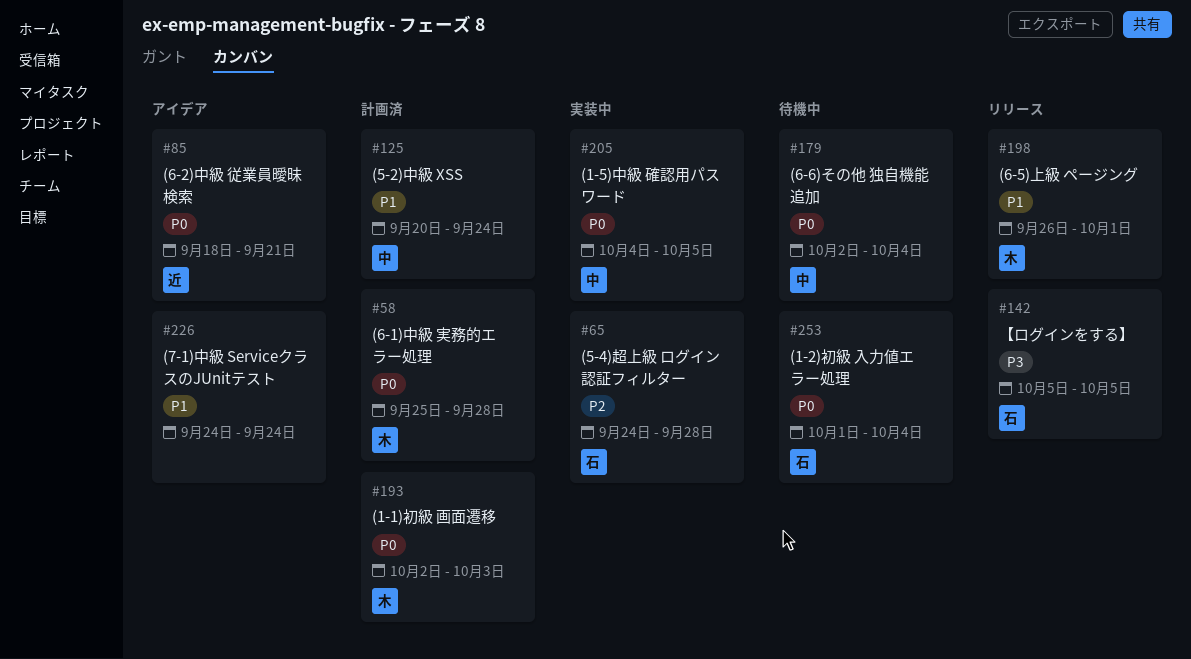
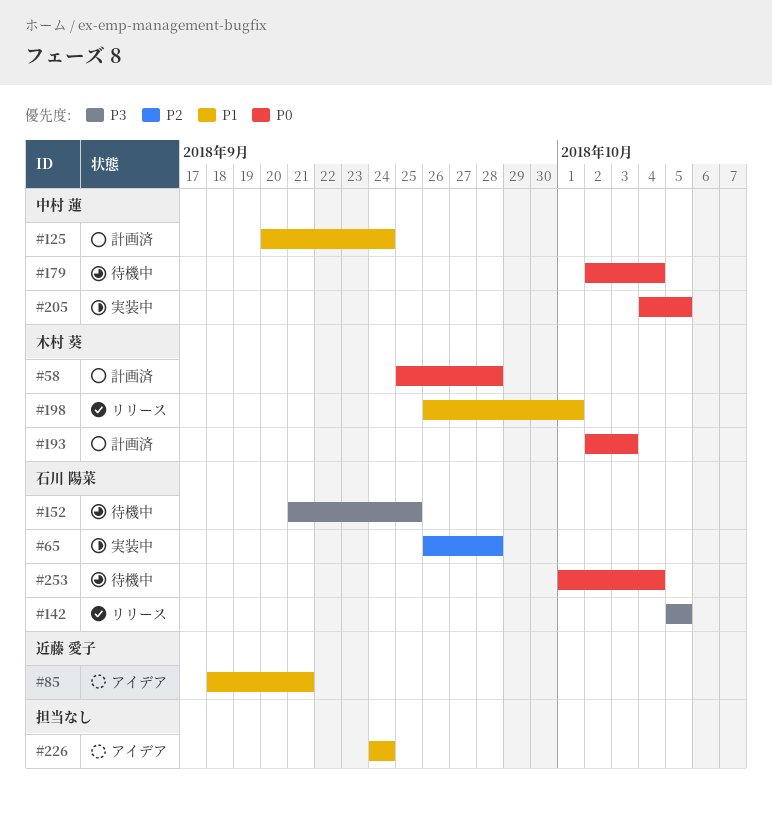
#65, start: Sep 24 -> Sep 26
#85, priority: P0 -> P1
#152: none -> present

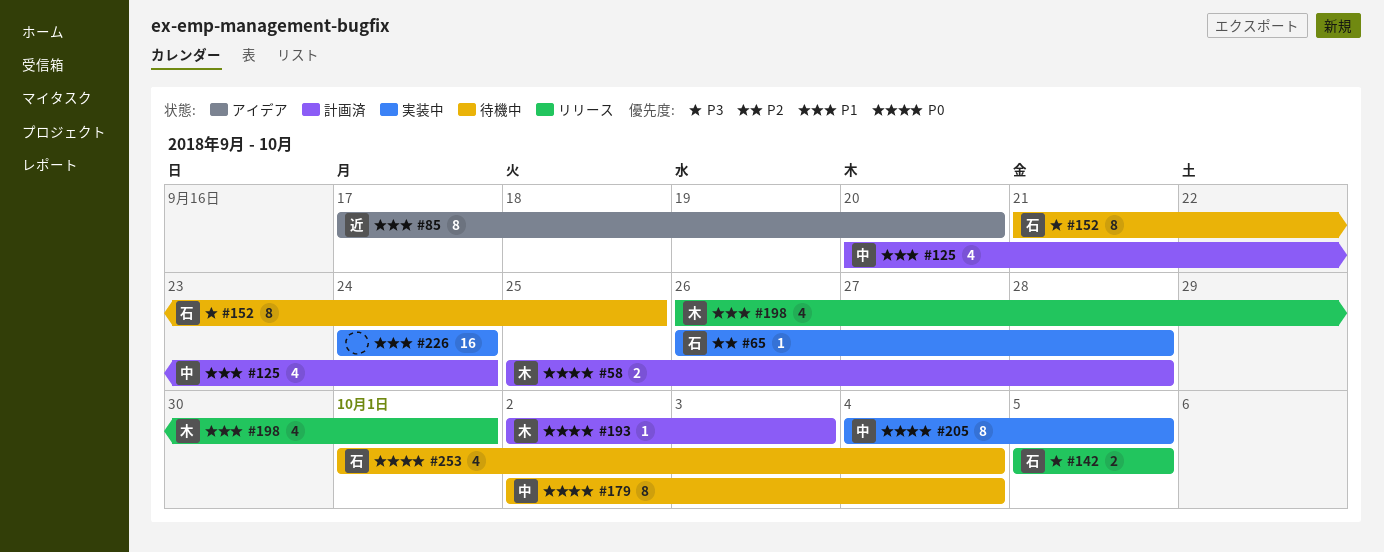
#85, start: Sep 18 -> Sep 17
#85, due: Sep 21 -> Sep 20
#226, status: アイデア -> 実装中

